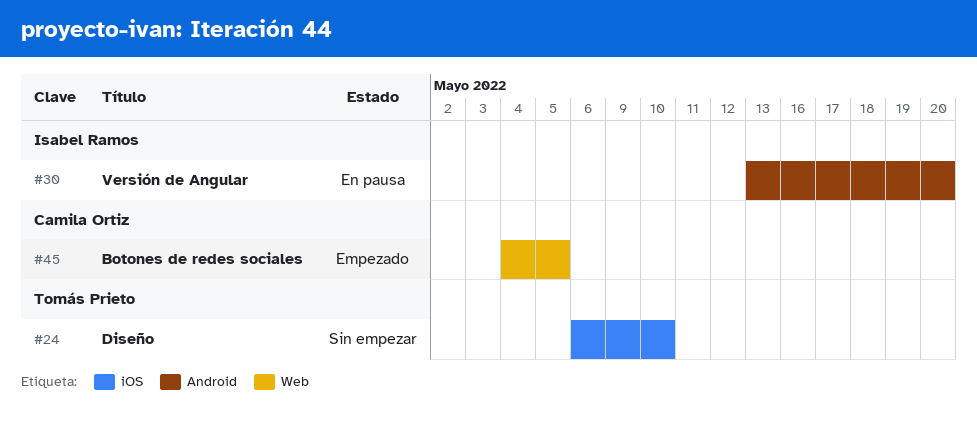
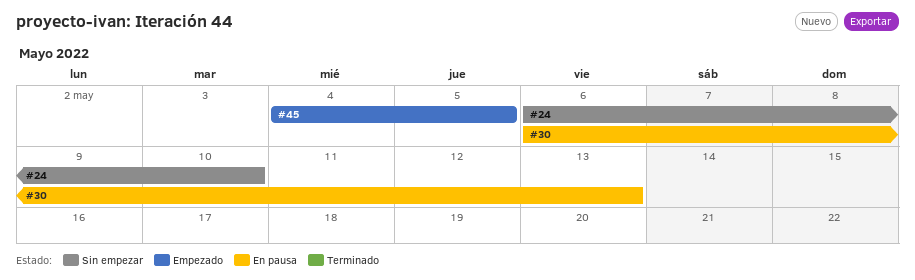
#30, start: May 13 -> May 6
#30, due: May 20 -> May 13

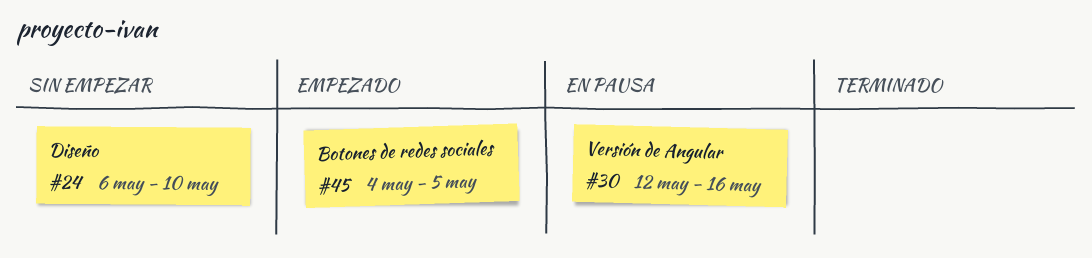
#30, start: May 6 -> May 12
#30, due: May 13 -> May 16

